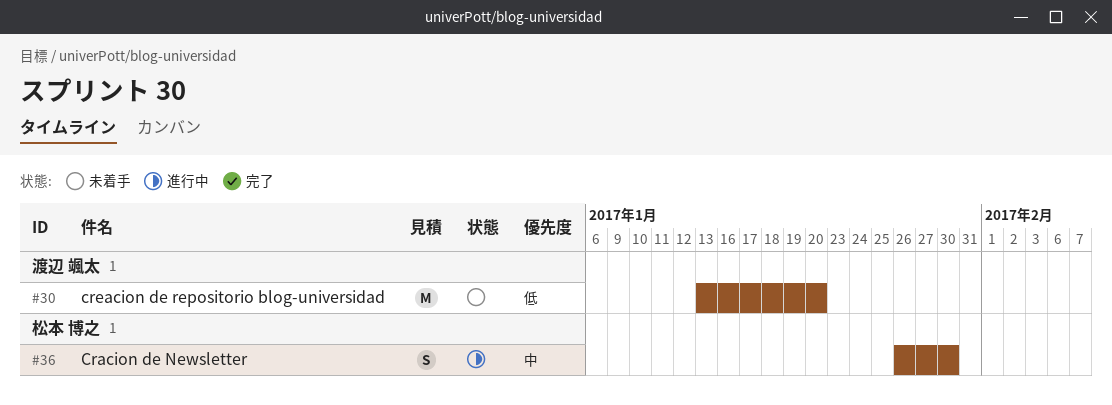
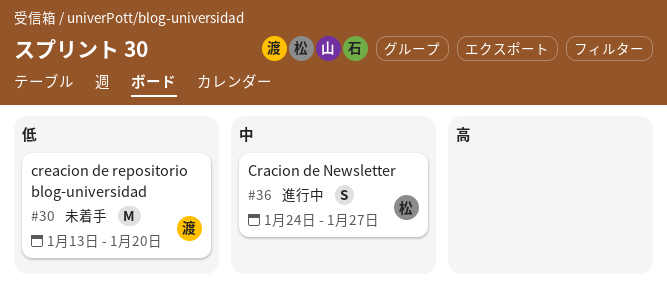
#36, start: Jan 26 -> Jan 24
#36, due: Jan 30 -> Jan 27

